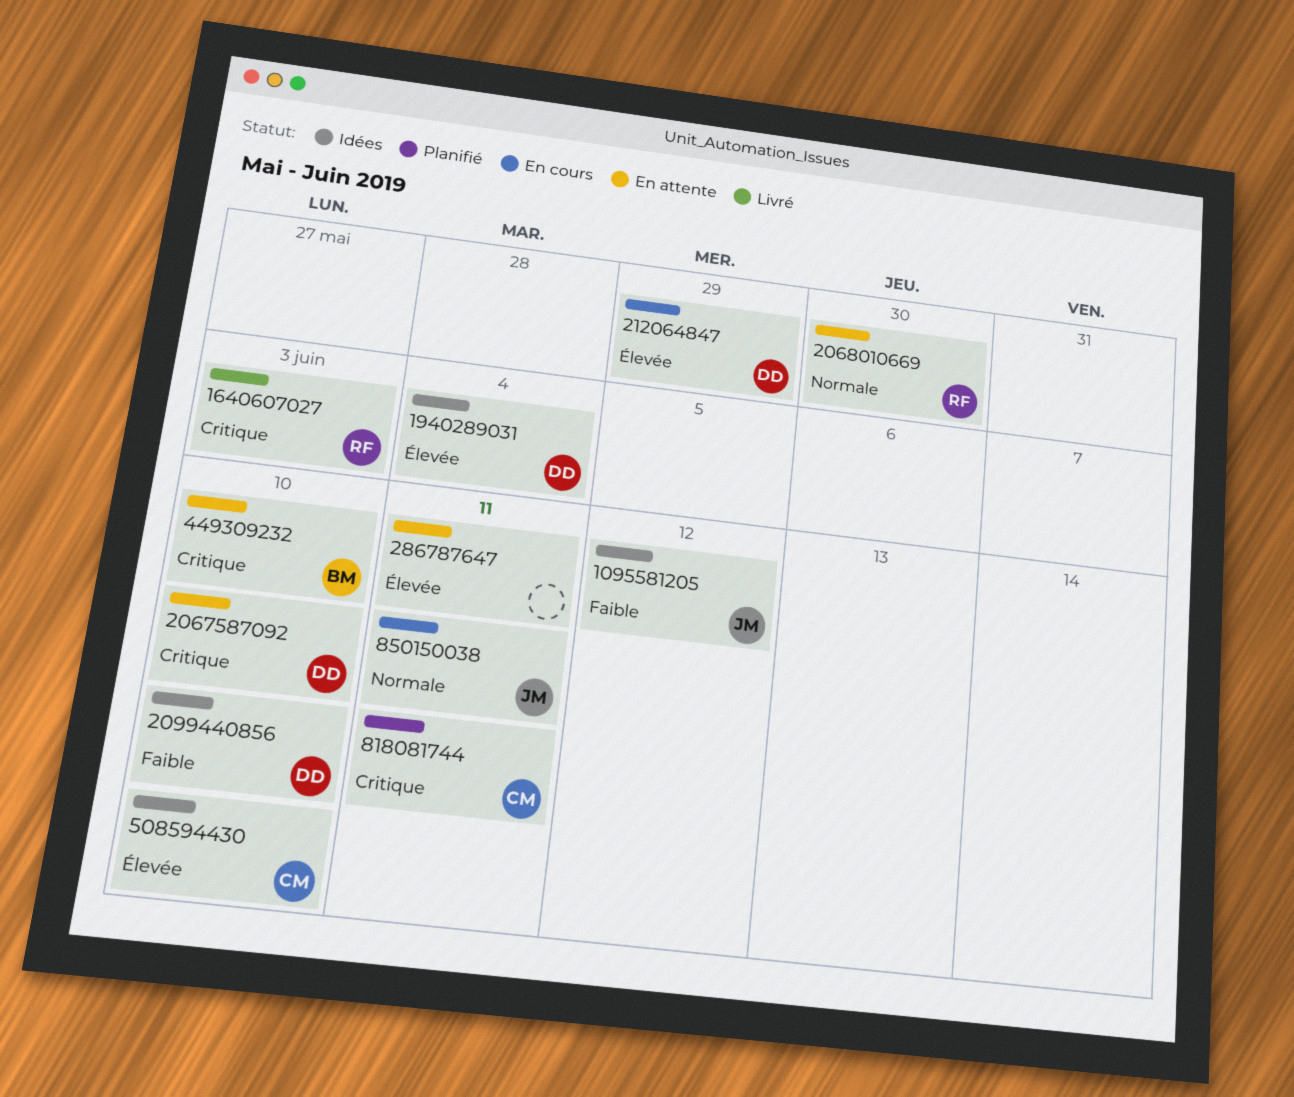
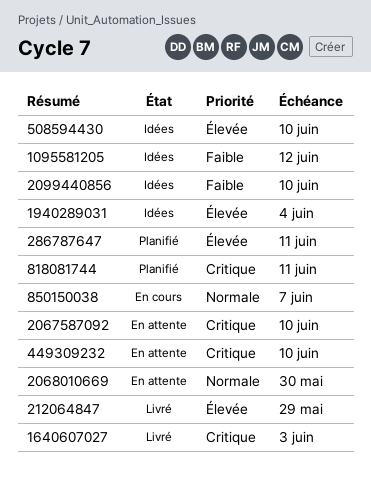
212064847, status: En cours -> Livré
286787647, status: En attente -> Planifié
850150038, due: Jun 11 -> Jun 7

